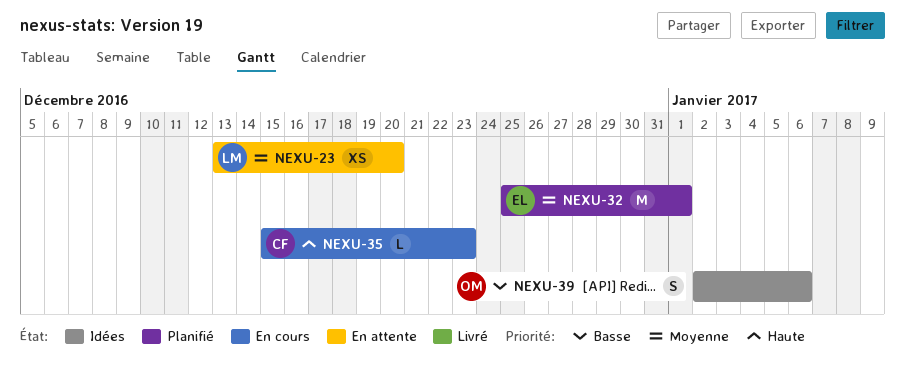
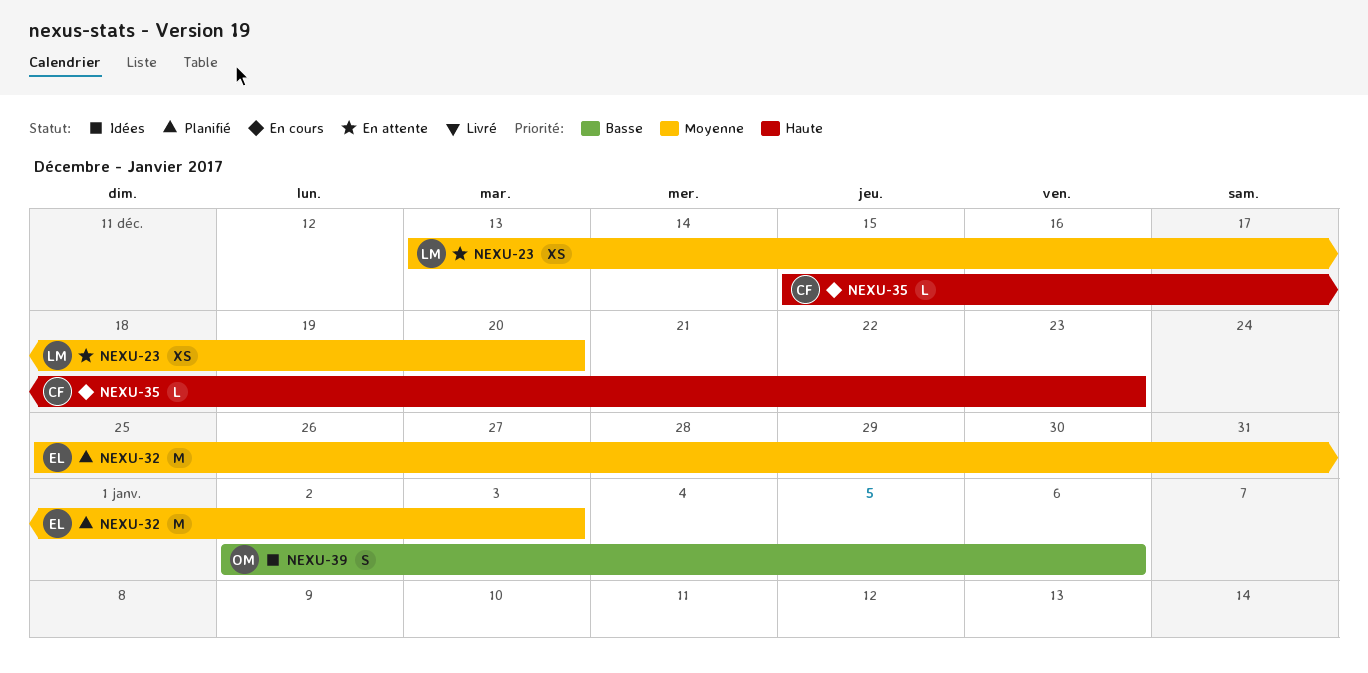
NEXU-32, due: Jan 1 -> Jan 3

